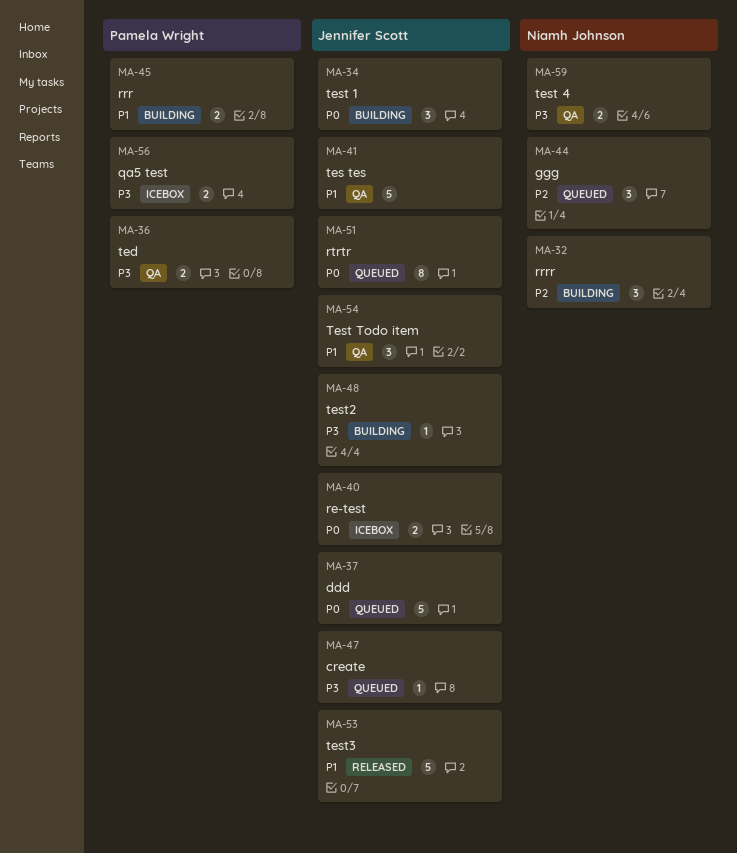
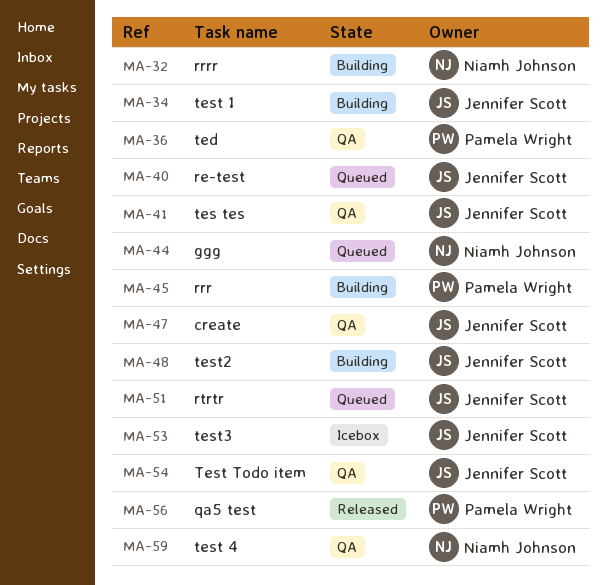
MA-37: present -> none
MA-40, status: Icebox -> Queued
MA-47, status: Queued -> QA
MA-53, status: Released -> Icebox
MA-56, status: Icebox -> Released

